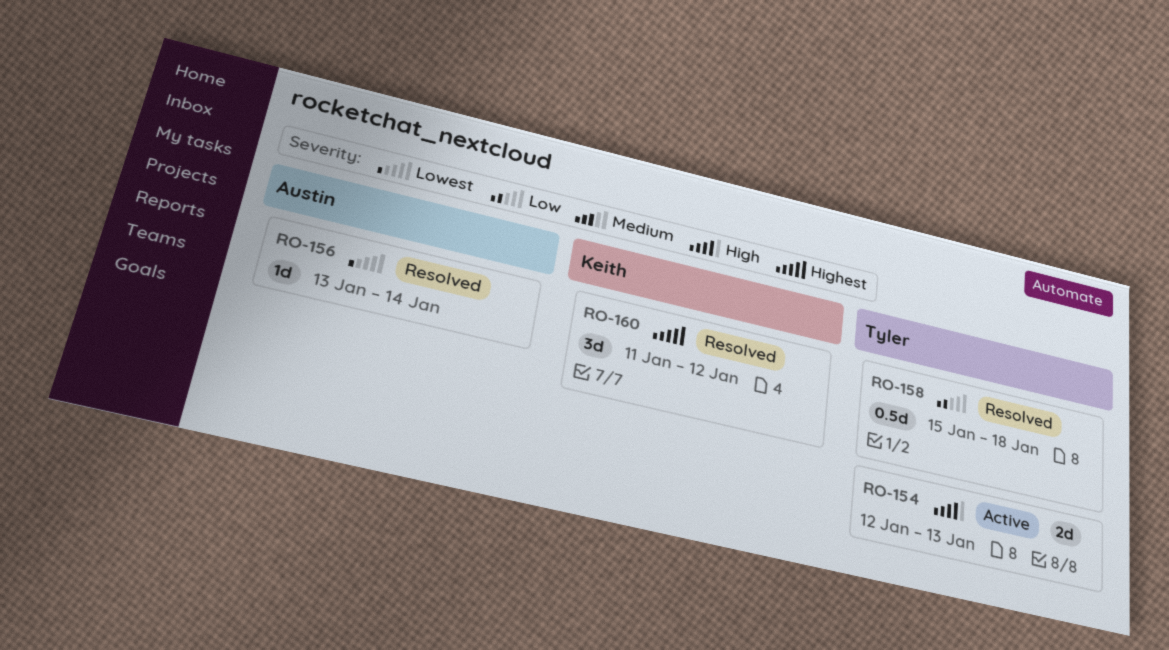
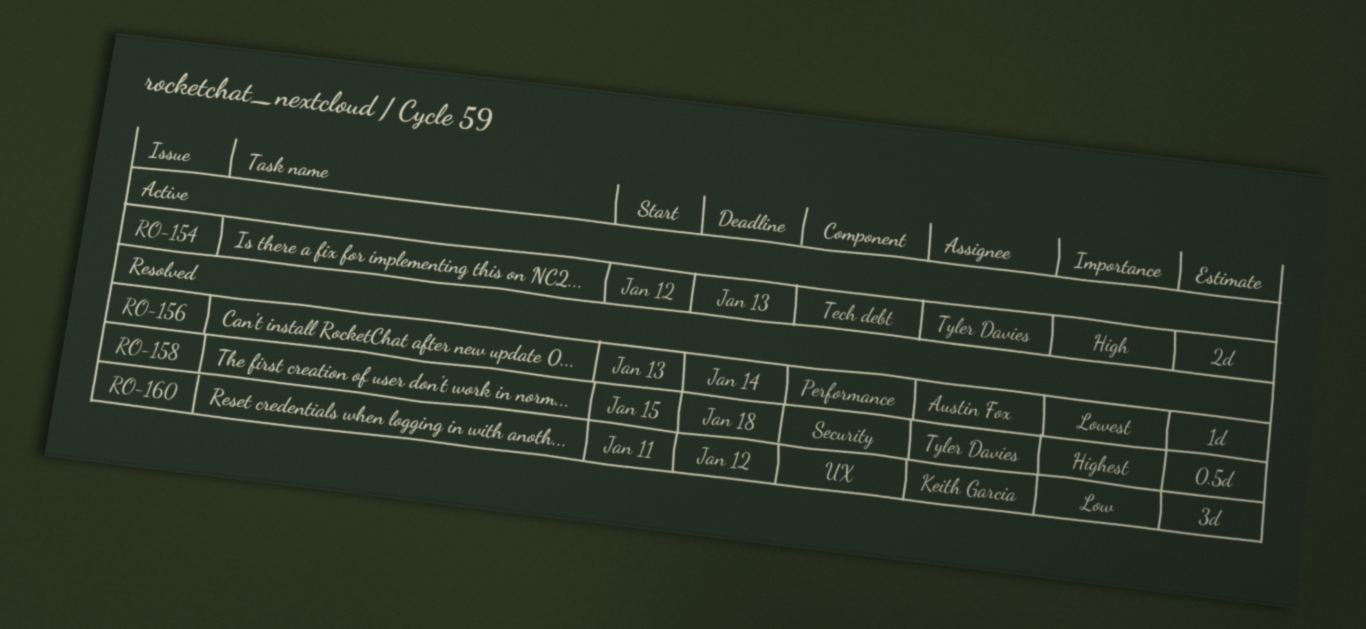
RO-158, priority: Low -> Highest
RO-160, priority: Highest -> Low

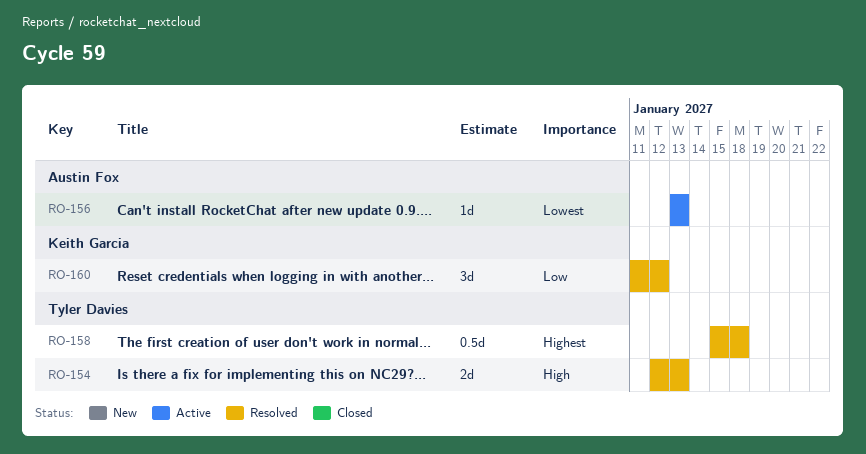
RO-154, status: Active -> Resolved
RO-156, status: Resolved -> Active
RO-156, due: Jan 14 -> Jan 13

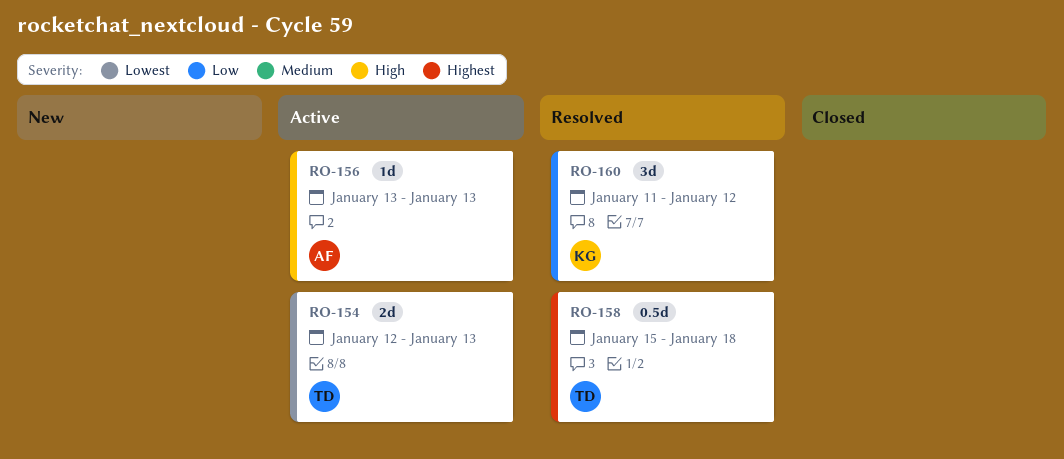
RO-154, status: Resolved -> Active
RO-154, priority: High -> Lowest
RO-156, priority: Lowest -> High

